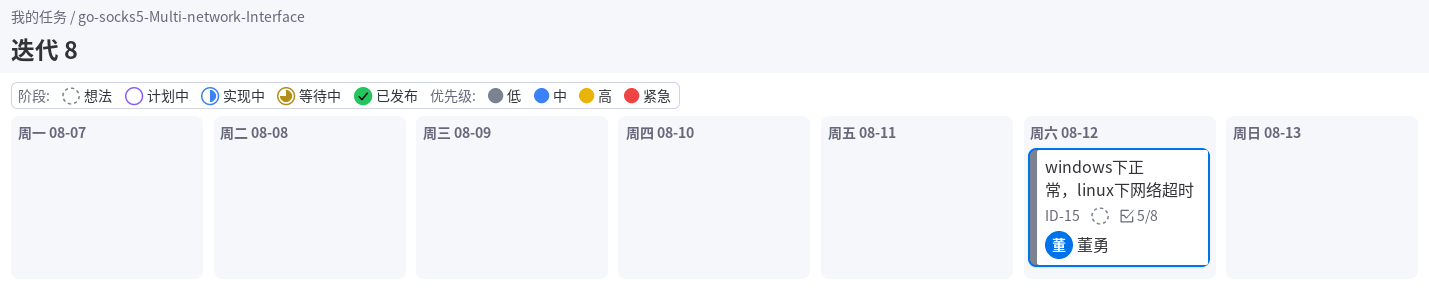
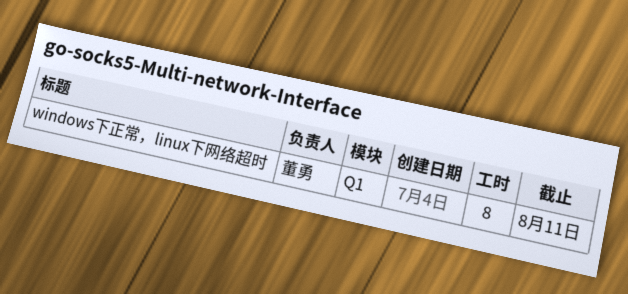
windows下正常，linux下网络超时, due: Aug 12 -> Aug 11

